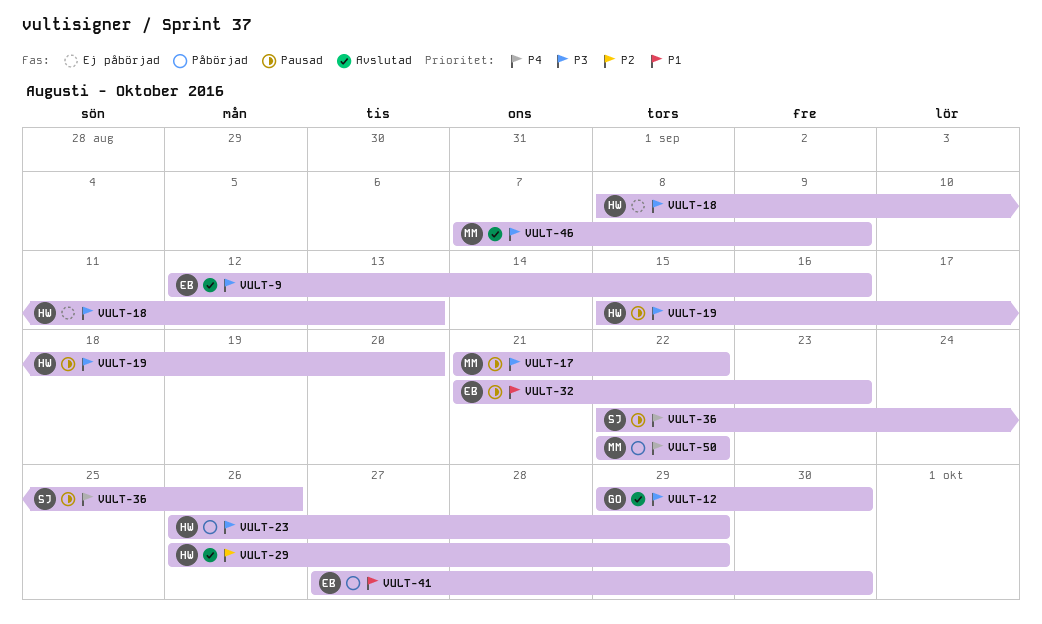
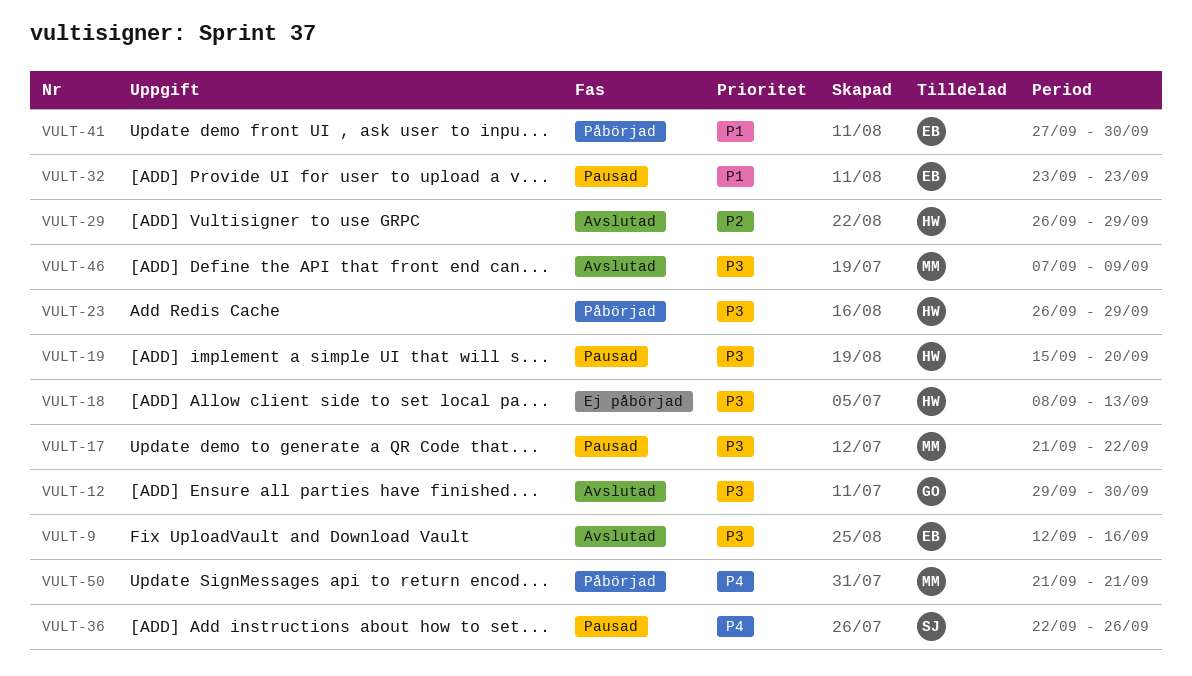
VULT-32, start: Sep 21 -> Sep 23
VULT-50, start: Sep 22 -> Sep 21
VULT-50, due: Sep 22 -> Sep 21

